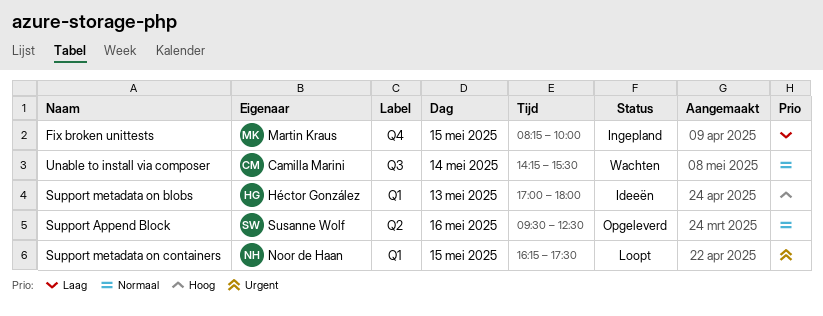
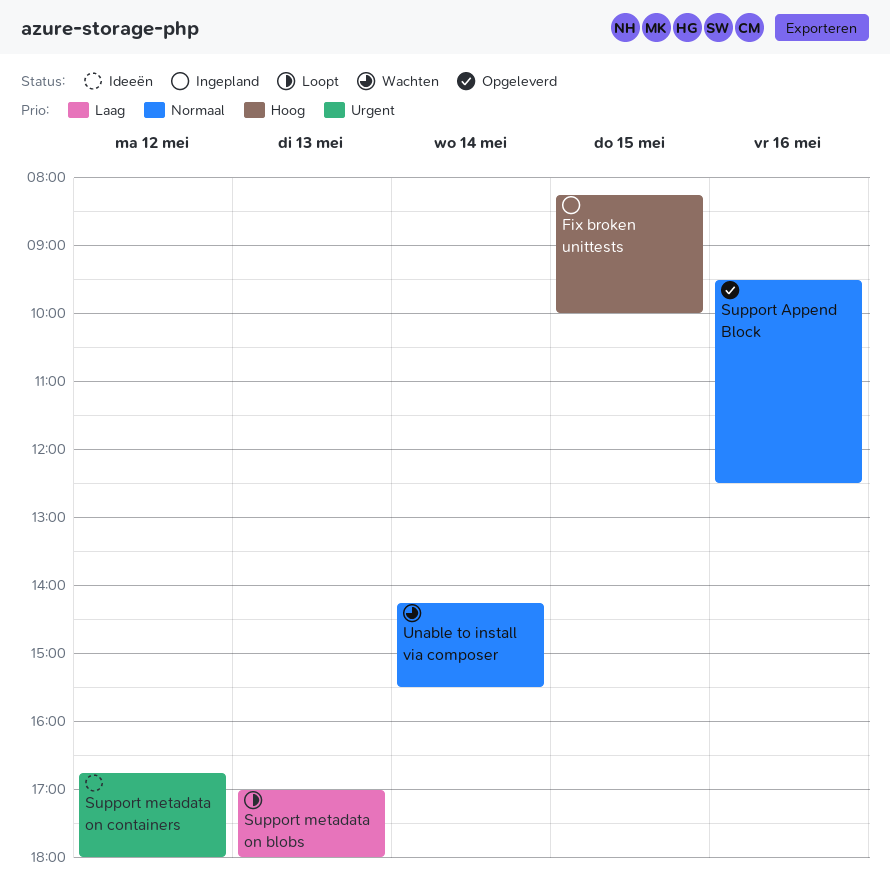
Fix broken unittests, priority: Laag -> Hoog
Support metadata on blobs, status: Ideeën -> Loopt
Support metadata on blobs, priority: Hoog -> Laag
Support metadata on containers, status: Loopt -> Ideeën
Support metadata on containers, day: May 15 -> May 12
Support metadata on containers, begins: 16:15 -> 16:45
Support metadata on containers, ends: 17:30 -> 18:00

